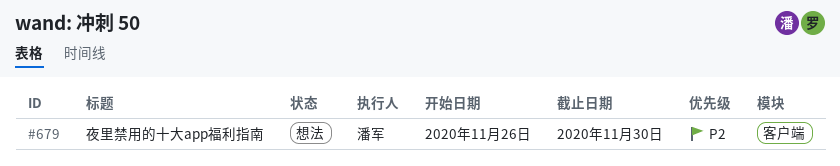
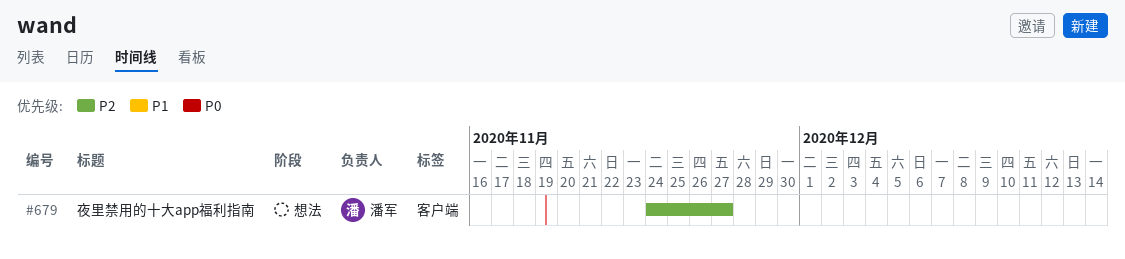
#679, start: Nov 26 -> Nov 24
#679, due: Nov 30 -> Nov 27

